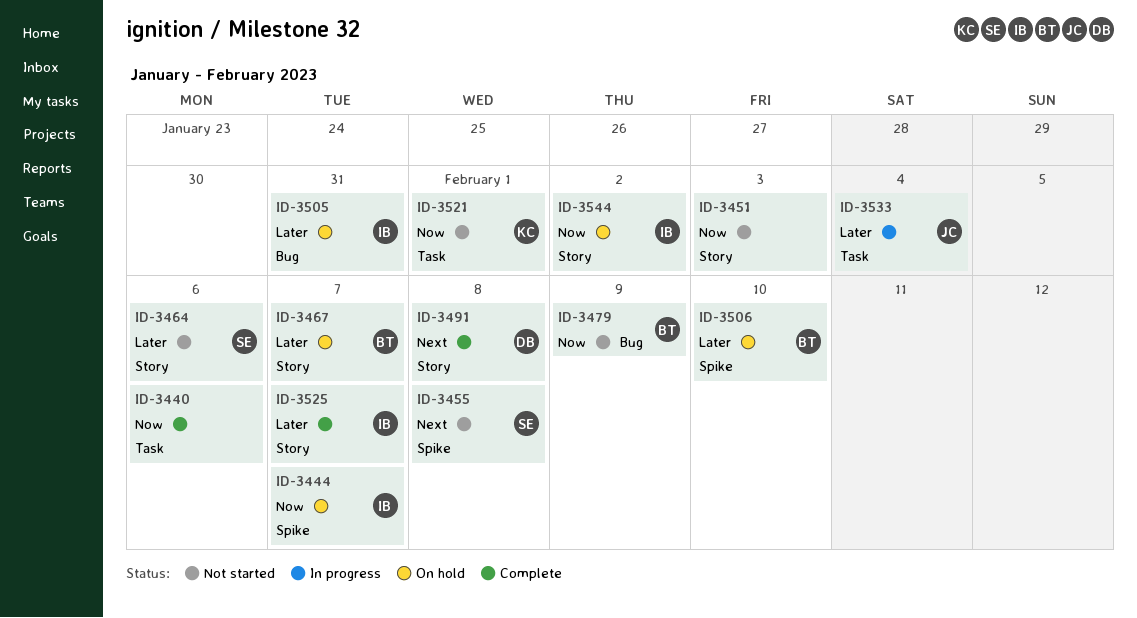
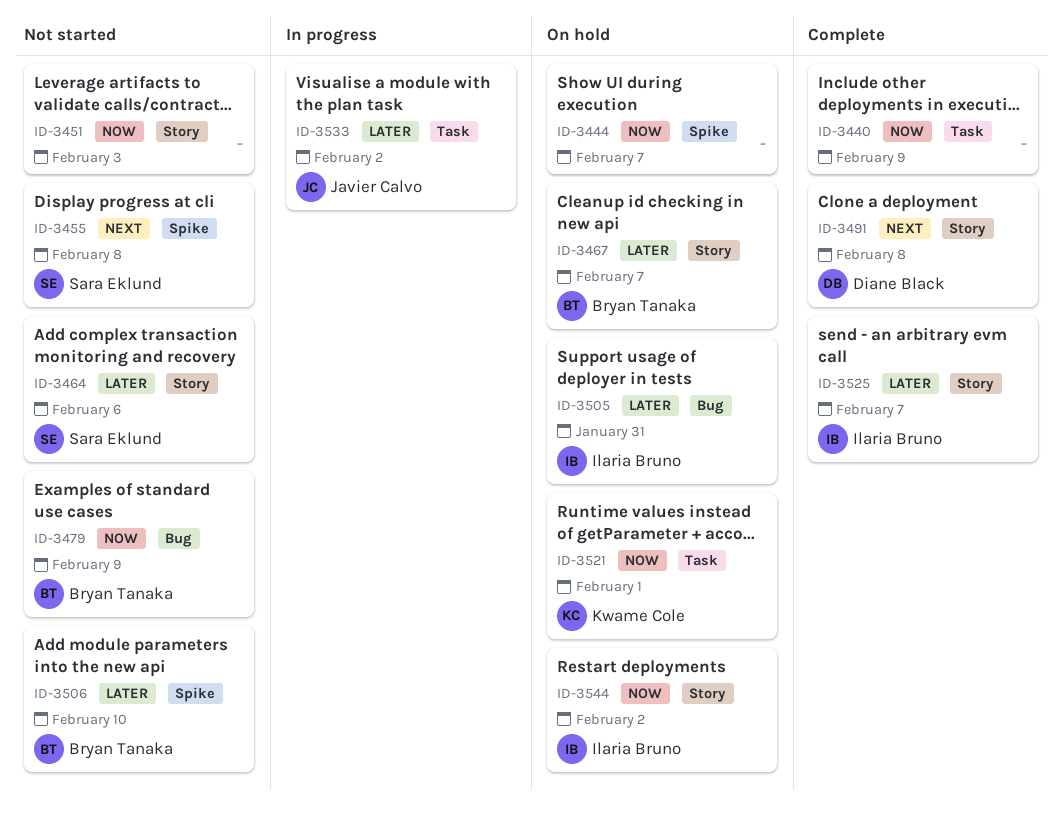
ID-3440, due: Feb 6 -> Feb 9
ID-3444, owner: Ilaria Bruno -> none
ID-3506, status: On hold -> Not started
ID-3521, status: Not started -> On hold
ID-3533, due: Feb 4 -> Feb 2

